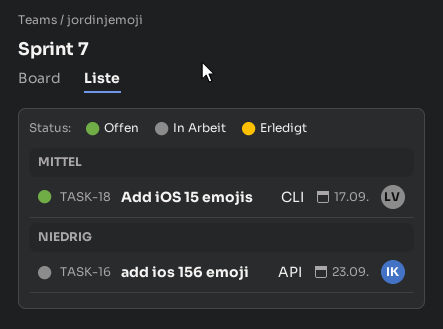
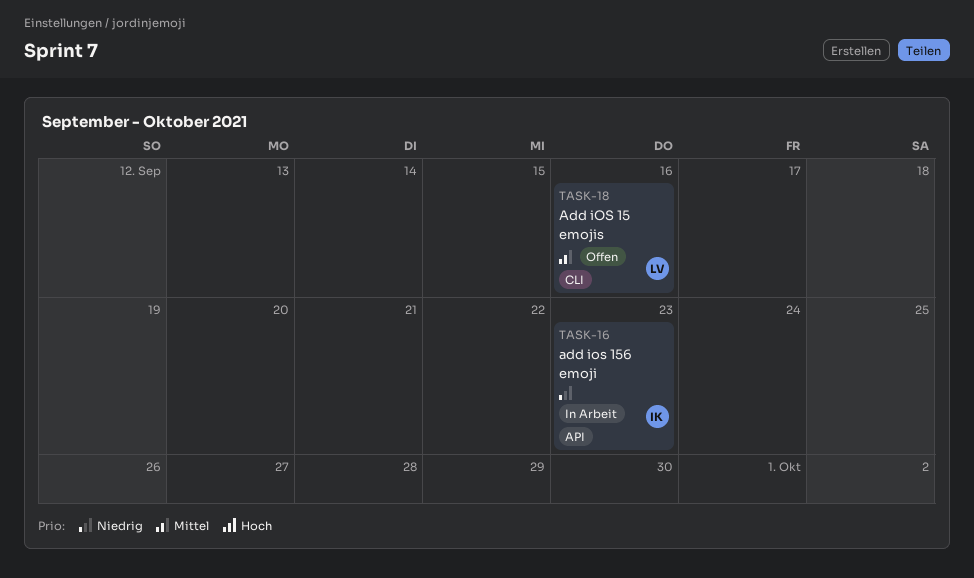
TASK-18, due: Sep 17 -> Sep 16

